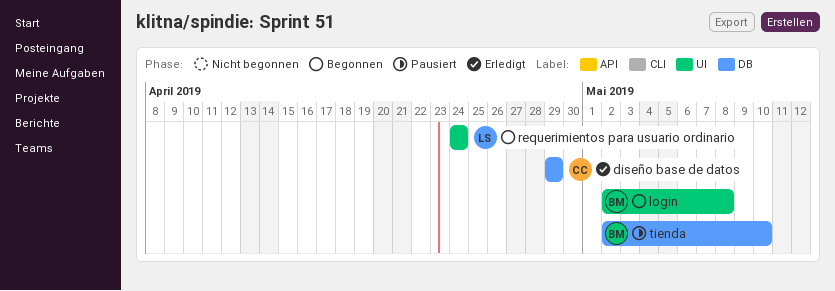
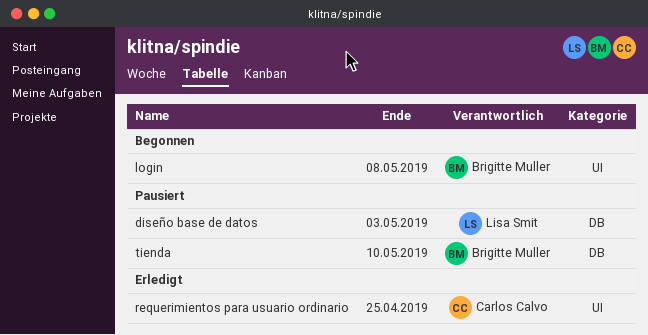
diseño base de datos, status: Erledigt -> Pausiert
diseño base de datos, owner: Carlos Calvo -> Lisa Smit
diseño base de datos, due: Apr 29 -> May 3
requerimientos para usuario ordinario, status: Begonnen -> Erledigt
requerimientos para usuario ordinario, owner: Lisa Smit -> Carlos Calvo
requerimientos para usuario ordinario, due: Apr 24 -> Apr 25

